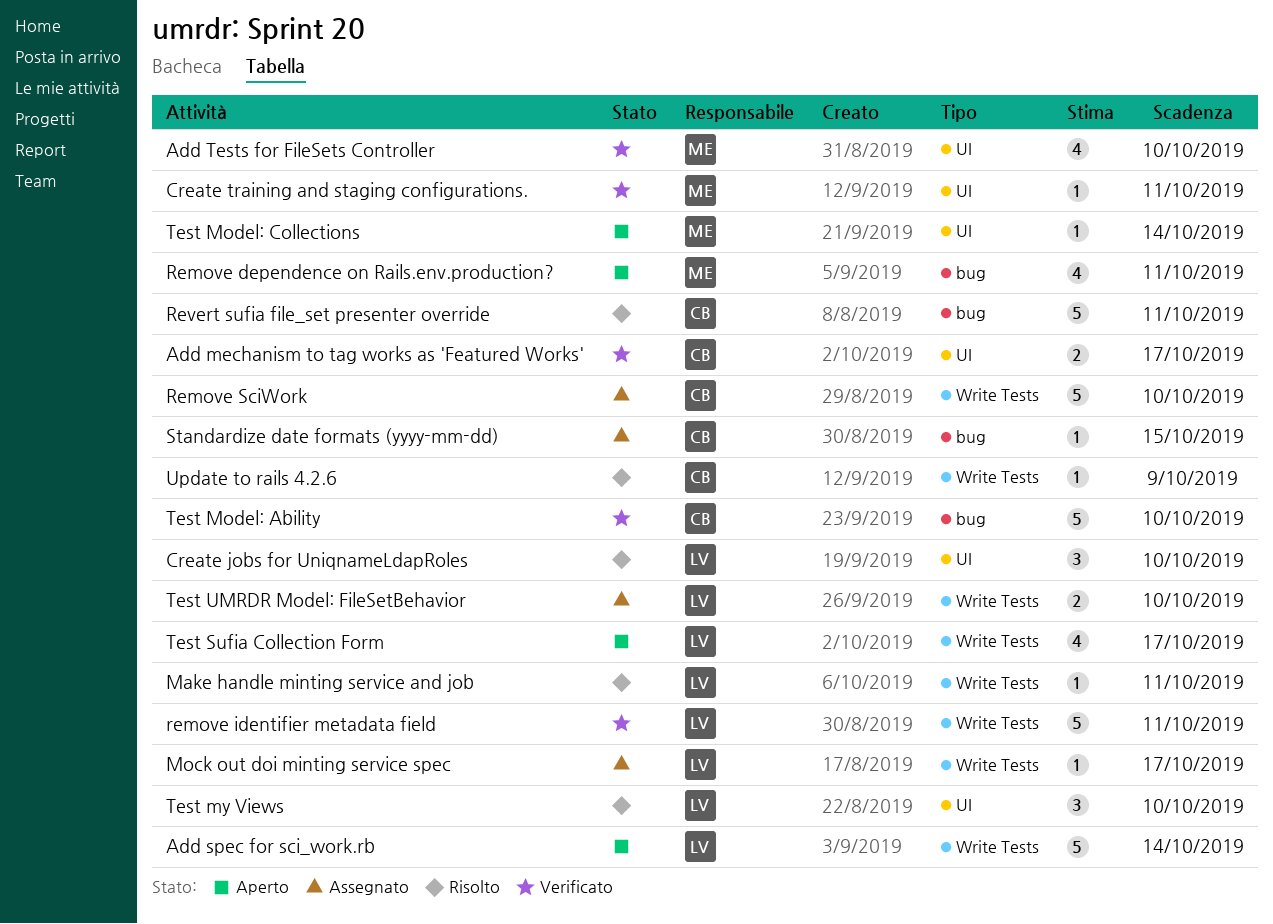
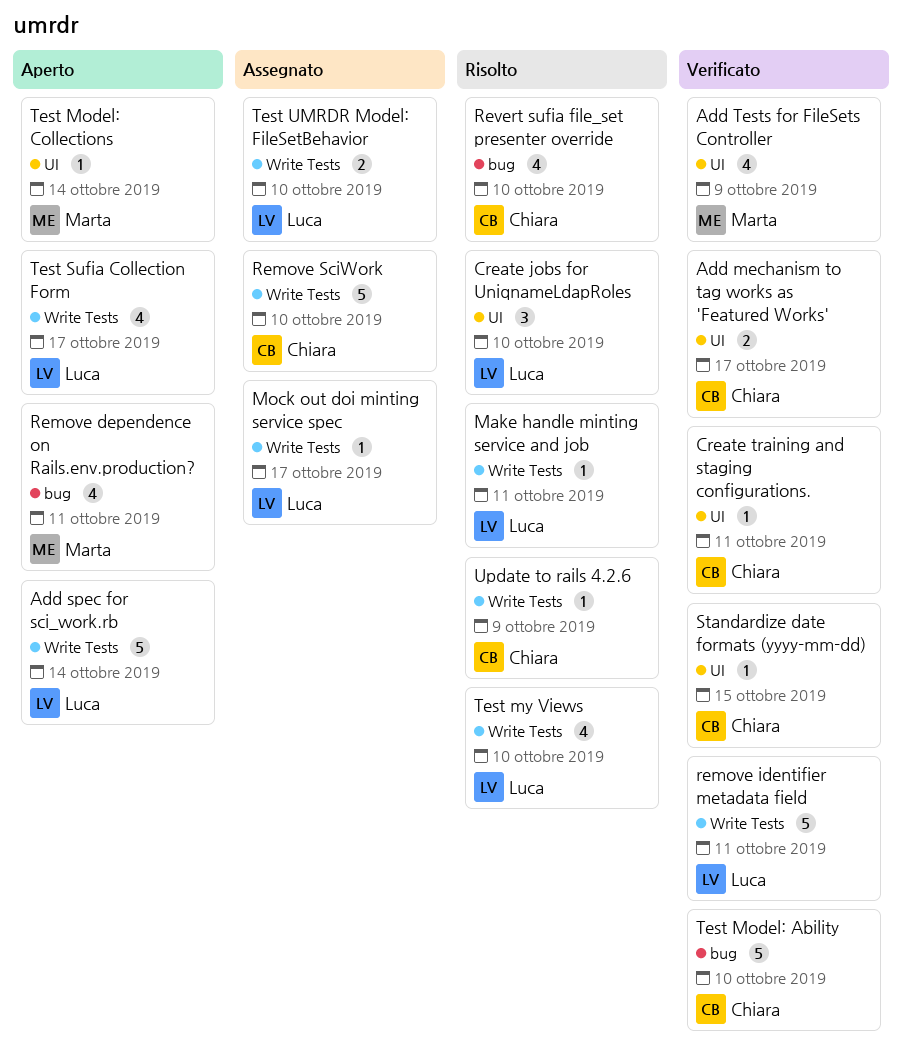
Add Tests for FileSets Controller, due: Oct 10 -> Oct 9
Create training and staging configurations., owner: Marta -> Chiara
Revert sufia file_set presenter override, estimate: 5 -> 4
Revert sufia file_set presenter override, due: Oct 11 -> Oct 10
Standardize date formats (yyyy-mm-dd), status: Assegnato -> Verificato
Standardize date formats (yyyy-mm-dd), label: bug -> UI
Test my Views, label: UI -> Write Tests
Test my Views, estimate: 3 -> 4

